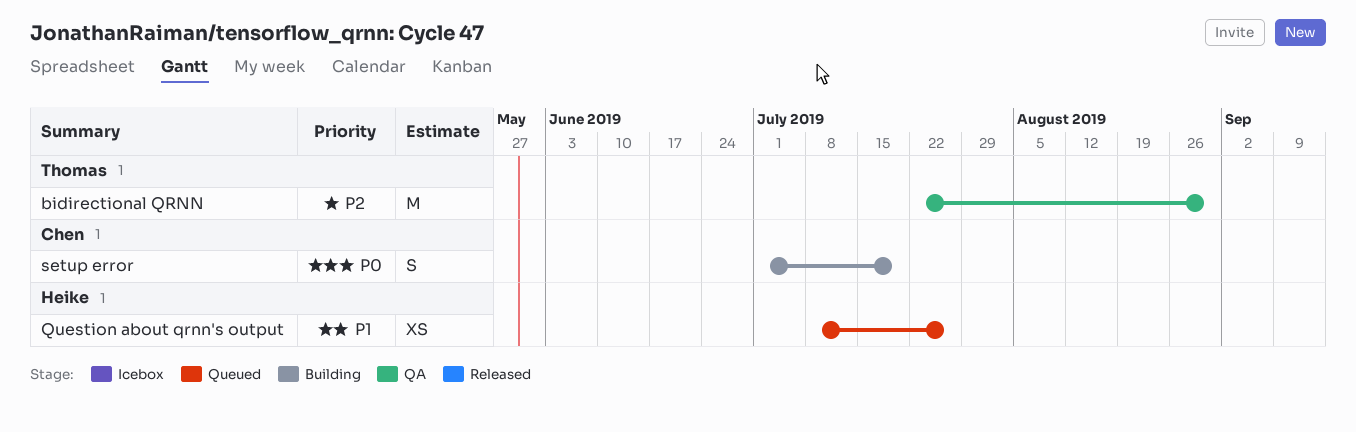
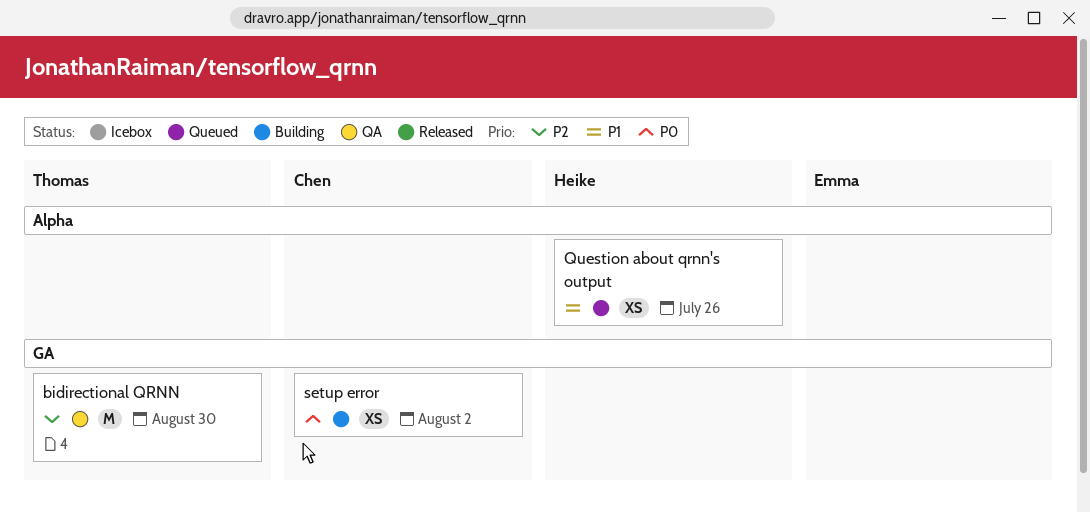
setup error, estimate: S -> XS
setup error, due: Jul 19 -> Aug 2

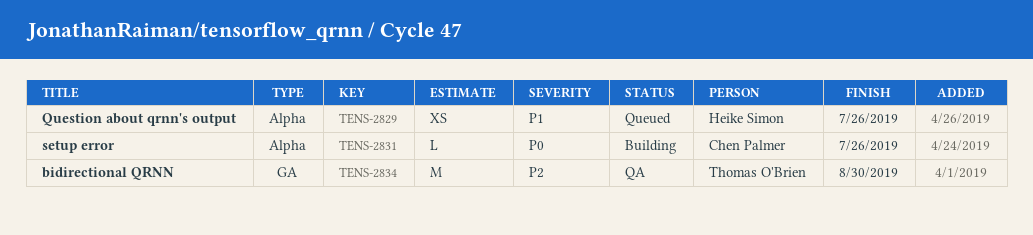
setup error, label: GA -> Alpha
setup error, estimate: XS -> L
setup error, due: Aug 2 -> Jul 26

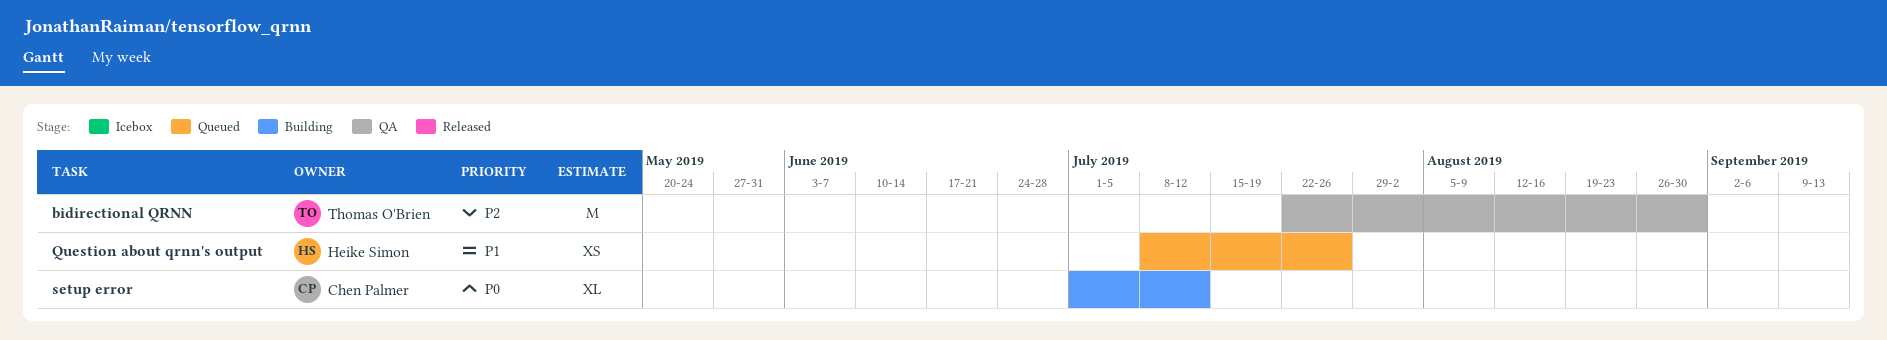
setup error, estimate: L -> XL
setup error, due: Jul 26 -> Jul 12

